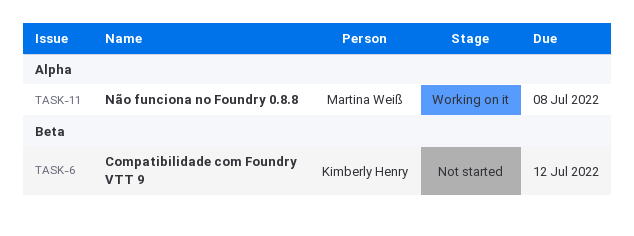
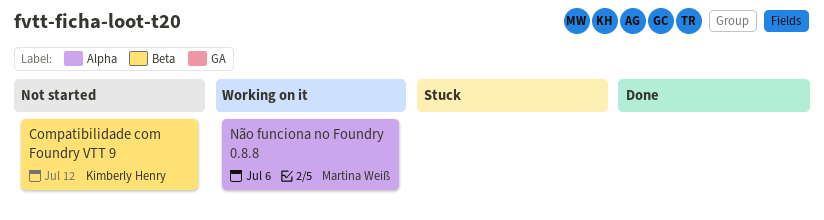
Não funciona no Foundry 0.8.8, due: Jul 8 -> Jul 6

